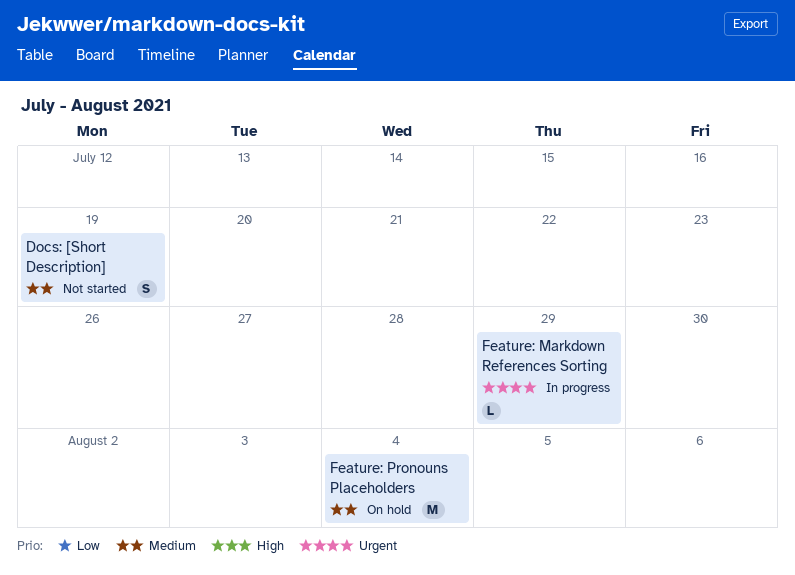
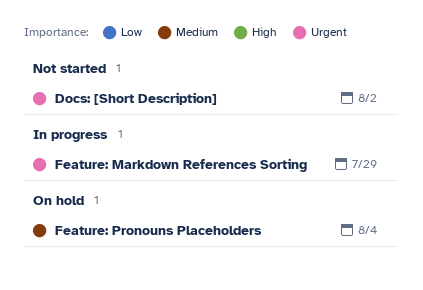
Docs: [Short Description], priority: Medium -> Urgent
Docs: [Short Description], due: Jul 19 -> Aug 2

